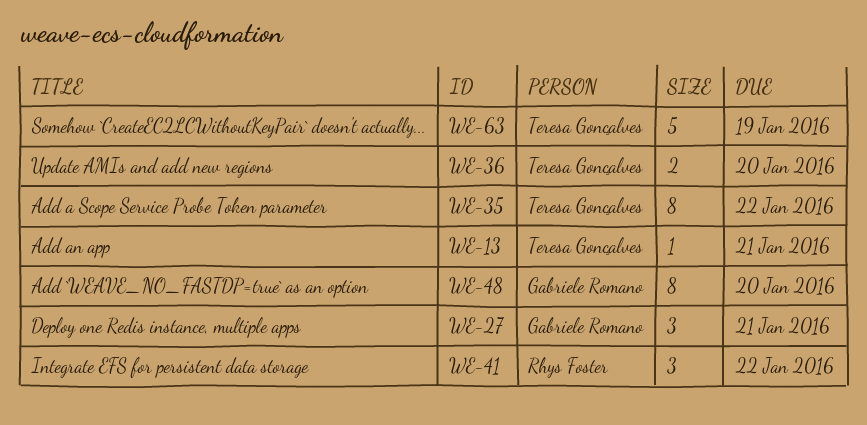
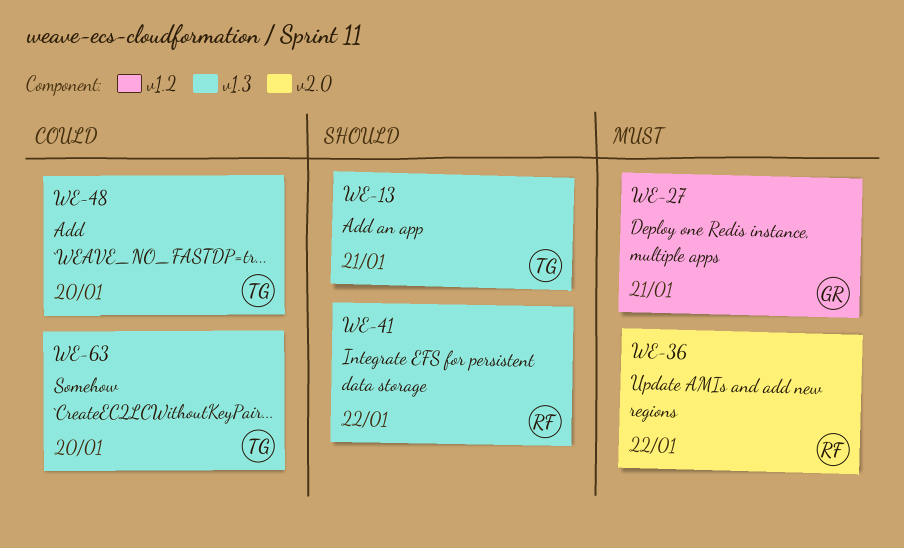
WE-35: present -> none
WE-36, owner: Teresa Gonçalves -> Rhys Foster
WE-36, due: Jan 20 -> Jan 22
WE-48, owner: Gabriele Romano -> Teresa Gonçalves
WE-63, due: Jan 19 -> Jan 20

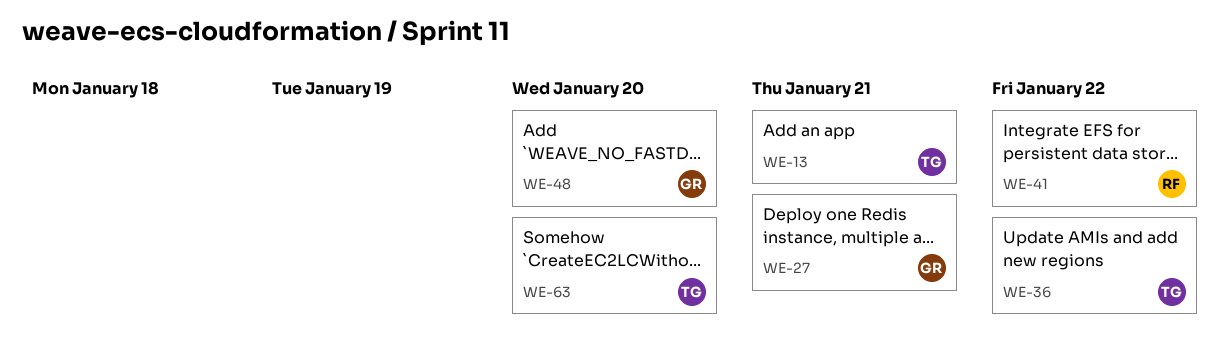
WE-36, owner: RF -> TG
WE-48, owner: TG -> GR

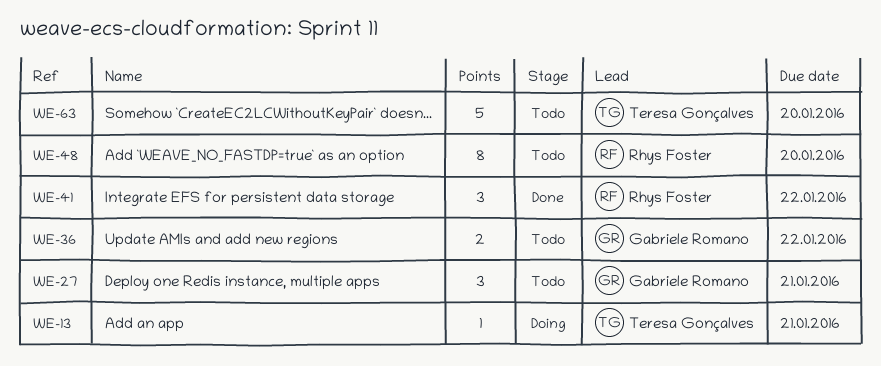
WE-36, owner: Teresa Gonçalves -> Gabriele Romano
WE-48, owner: Gabriele Romano -> Rhys Foster

